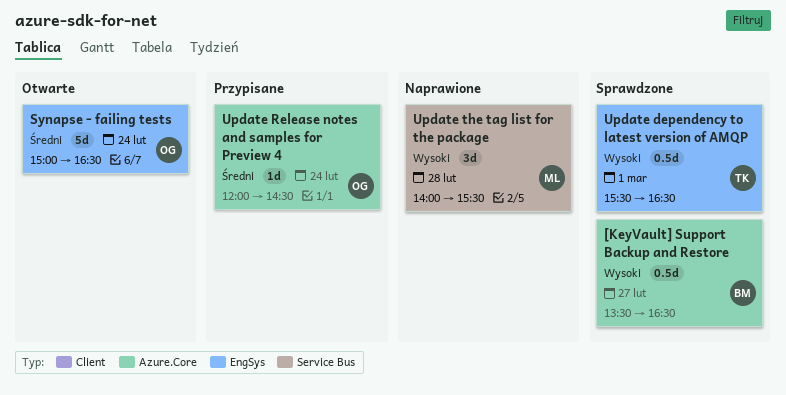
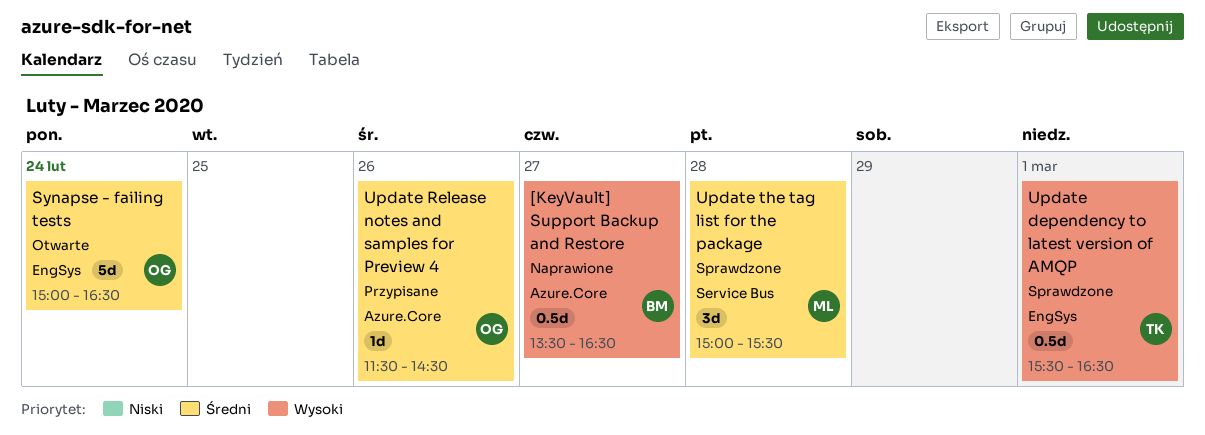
[KeyVault] Support Backup and Restore, status: Sprawdzone -> Naprawione
Update Release notes and samples for Preview 4, day: Feb 24 -> Feb 26
Update Release notes and samples for Preview 4, begins: 12:00 -> 11:30
Update the tag list for the package, status: Naprawione -> Sprawdzone
Update the tag list for the package, priority: Wysoki -> Średni
Update the tag list for the package, begins: 14:00 -> 15:00

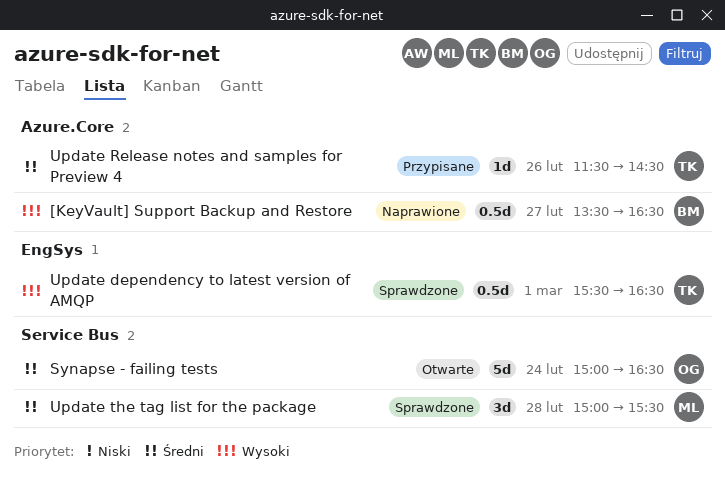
Synapse - failing tests, label: EngSys -> Service Bus
Update Release notes and samples for Preview 4, owner: OG -> TK

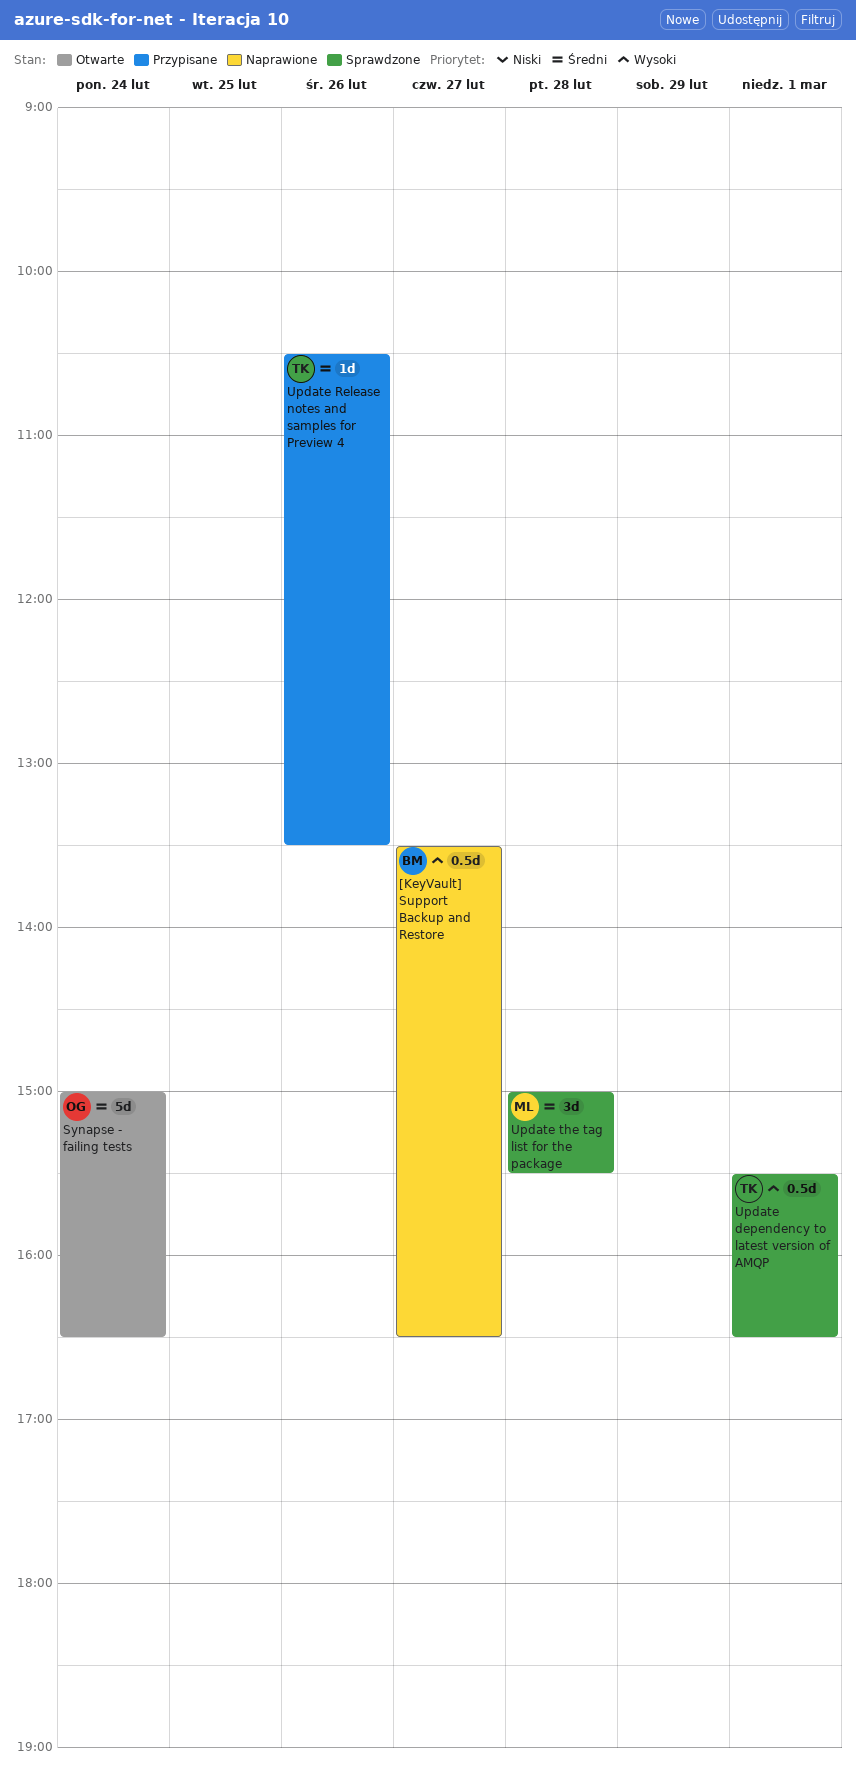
Update Release notes and samples for Preview 4, begins: 11:30 -> 10:30
Update Release notes and samples for Preview 4, ends: 14:30 -> 13:30

